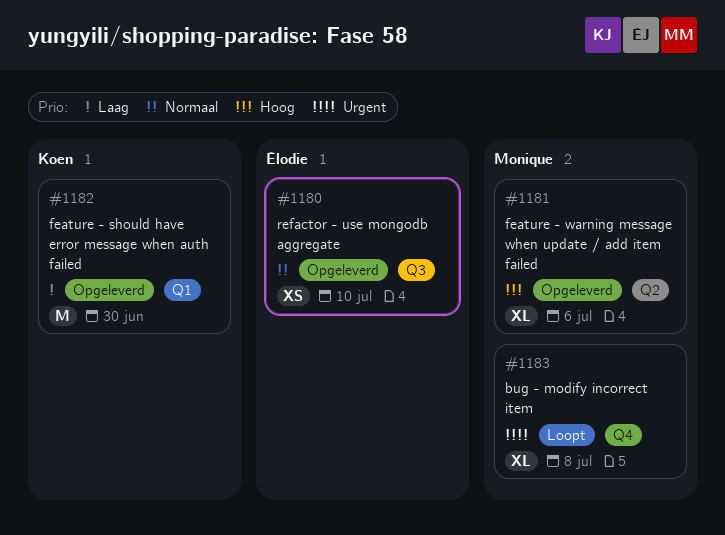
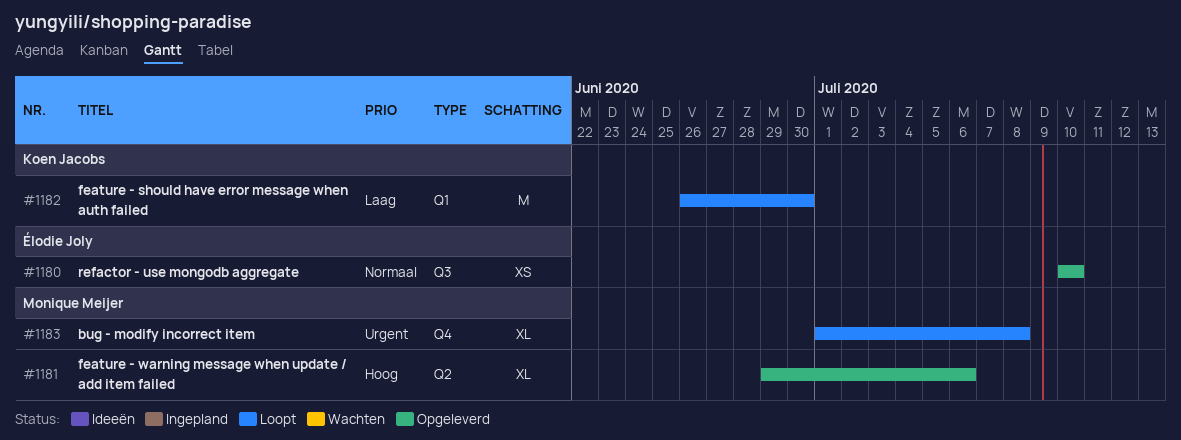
#1182, status: Opgeleverd -> Loopt

